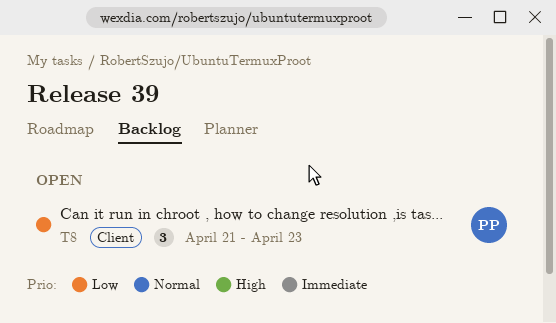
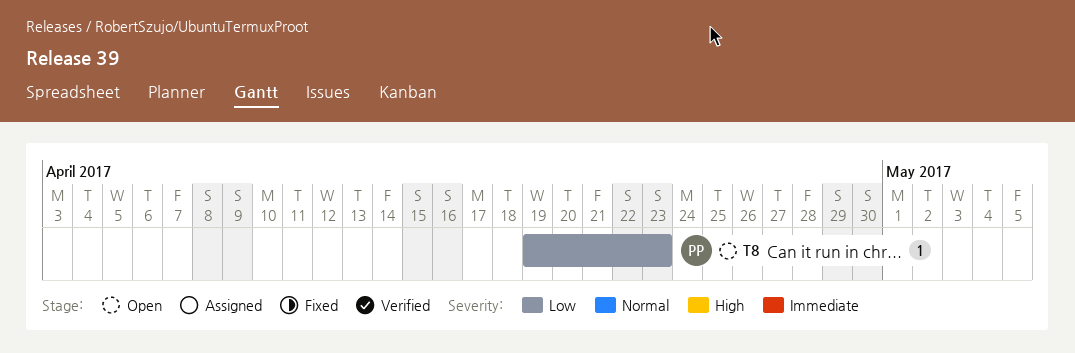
T8, estimate: 3 -> 1
T8, start: Apr 21 -> Apr 19

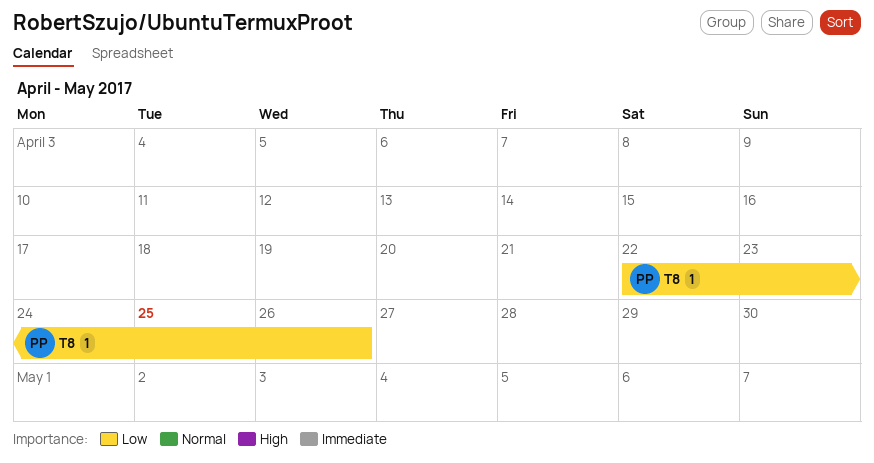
T8, start: Apr 19 -> Apr 22
T8, due: Apr 23 -> Apr 26

